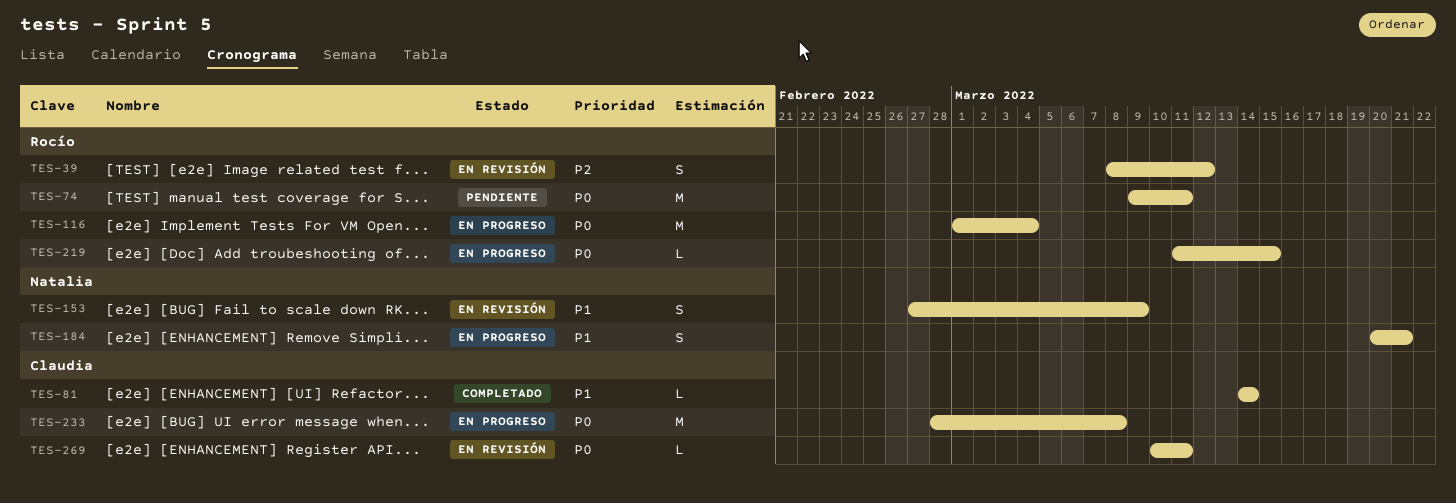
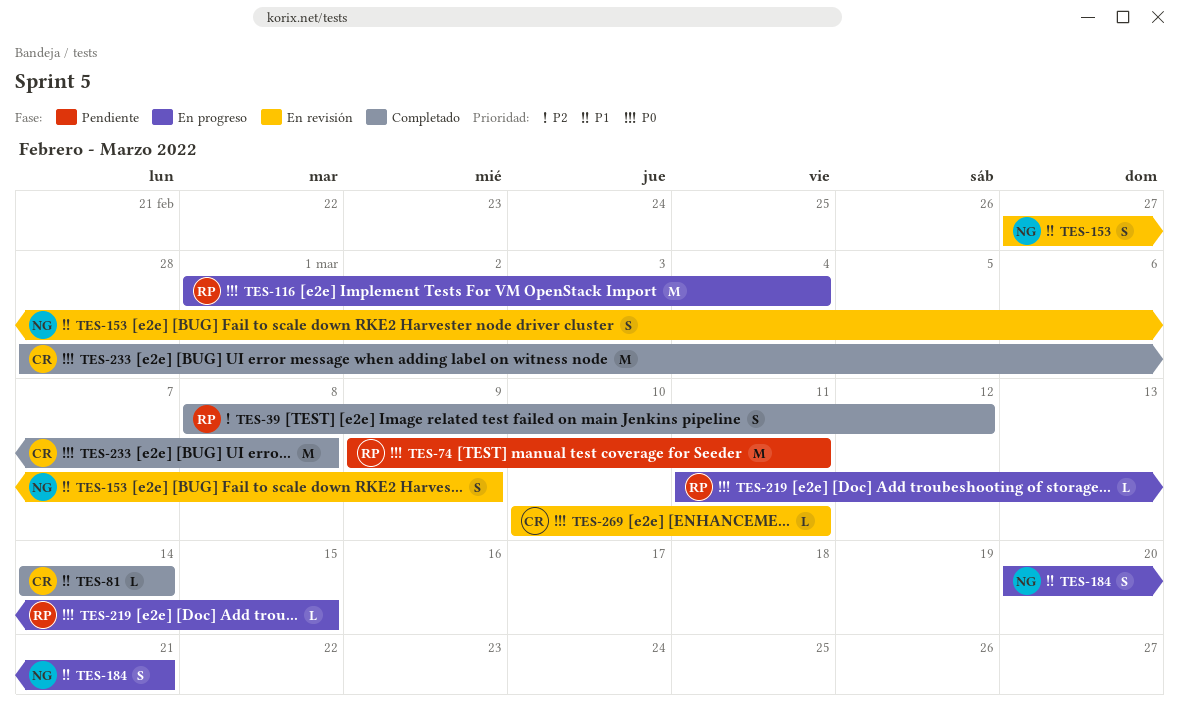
TES-39, status: En revisión -> Completado
TES-233, status: En progreso -> Completado

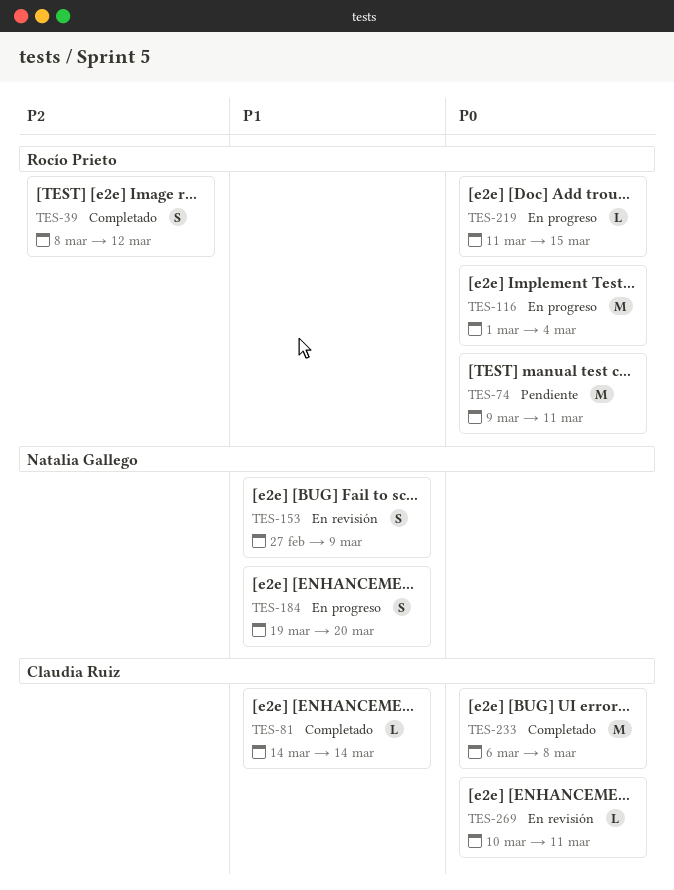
TES-184, start: Mar 20 -> Mar 19
TES-184, due: Mar 21 -> Mar 20
TES-233, start: Feb 28 -> Mar 6

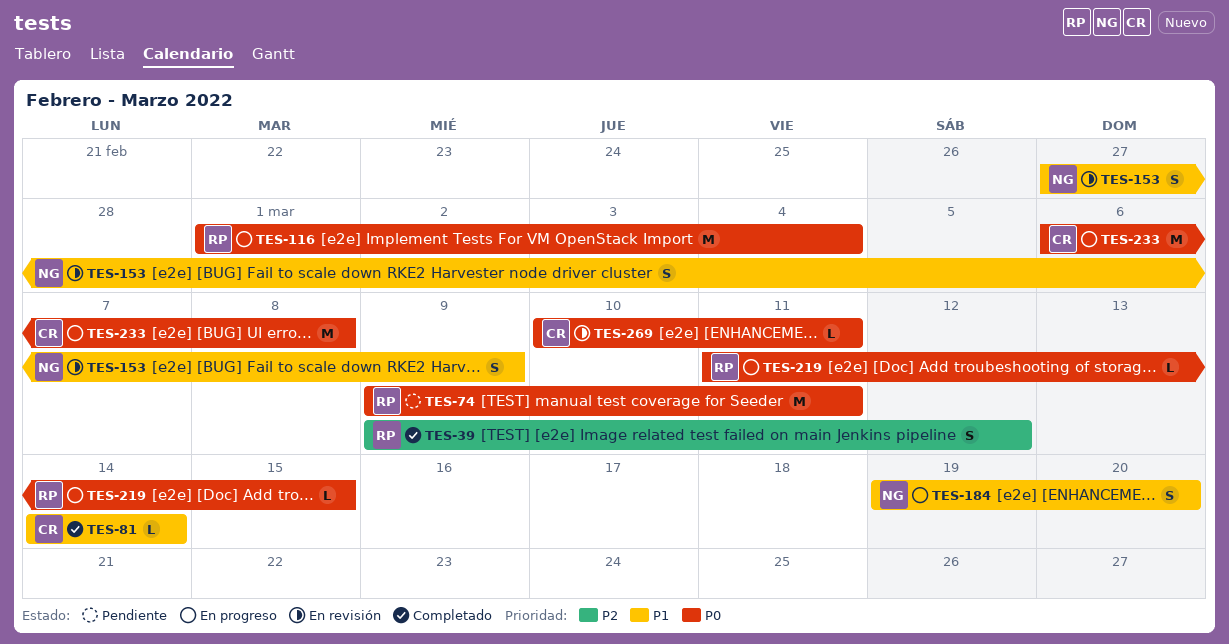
TES-39, start: Mar 8 -> Mar 9
TES-233, status: Completado -> En progreso

